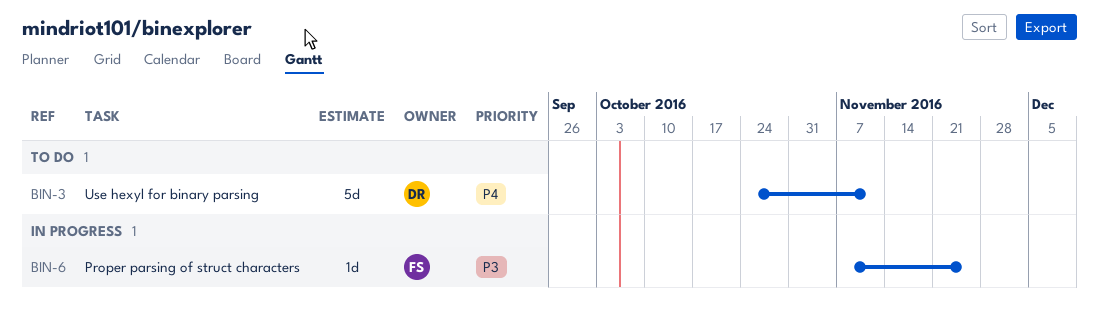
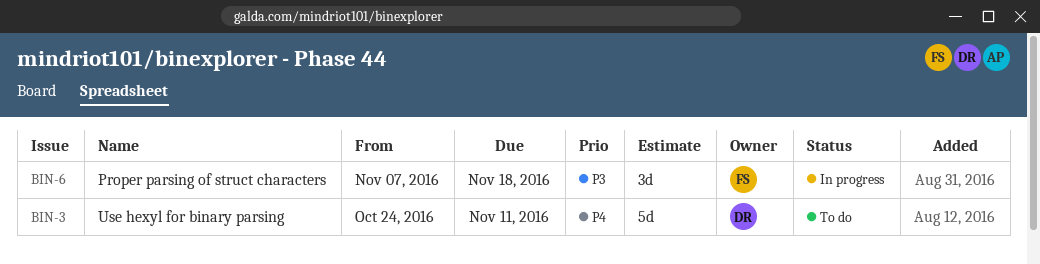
BIN-6, estimate: 1d -> 3d
BIN-6, due: Nov 25 -> Nov 18

